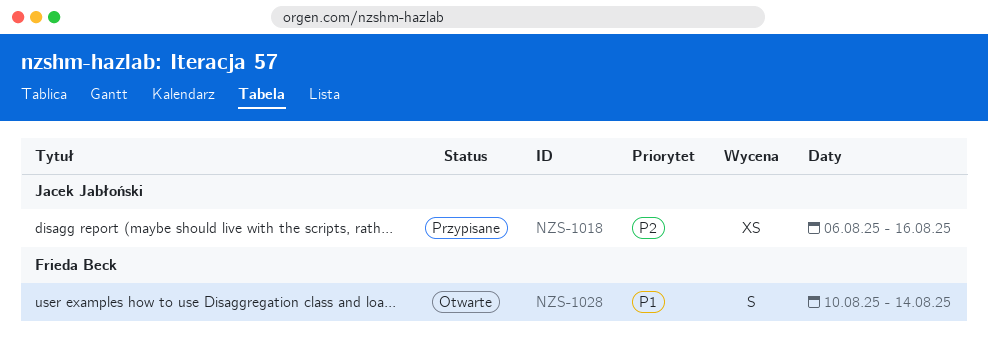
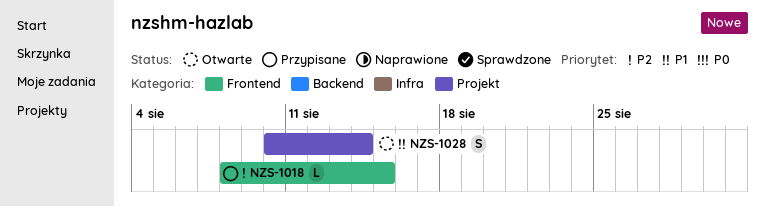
NZS-1018, estimate: XS -> L
NZS-1018, start: Aug 6 -> Aug 8
NZS-1018, due: Aug 16 -> Aug 15

